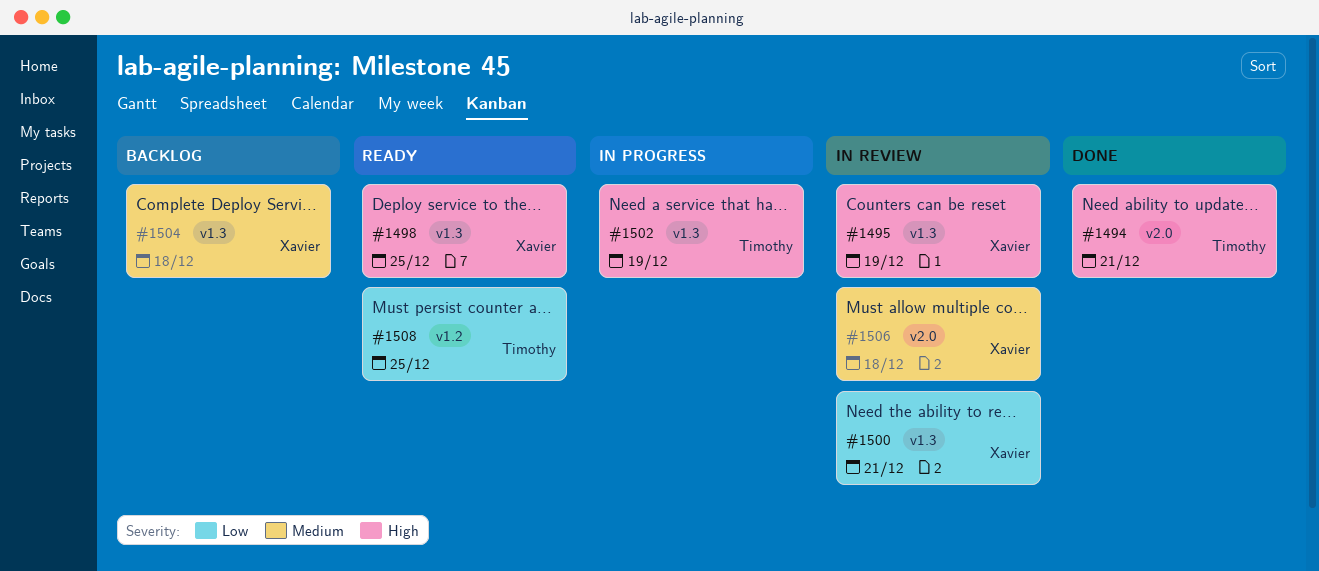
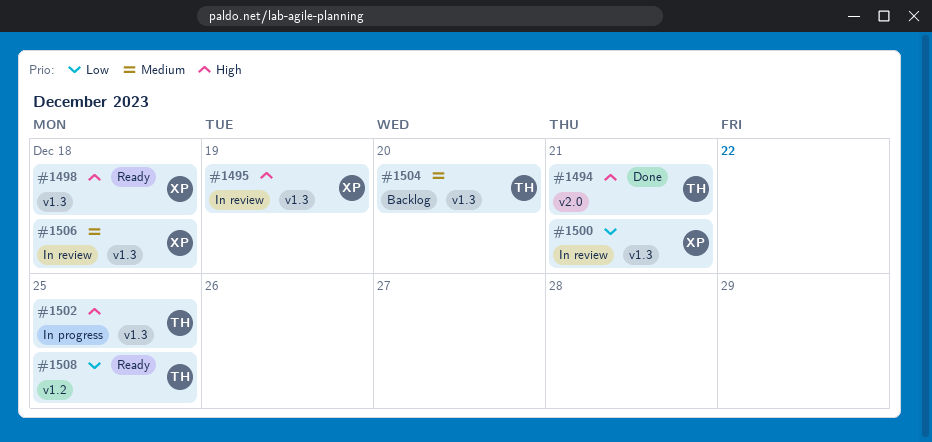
#1498, due: Dec 25 -> Dec 18
#1502, due: Dec 19 -> Dec 25
#1504, owner: Xavier -> Timothy
#1504, due: Dec 18 -> Dec 20
#1506, label: v2.0 -> v1.3

